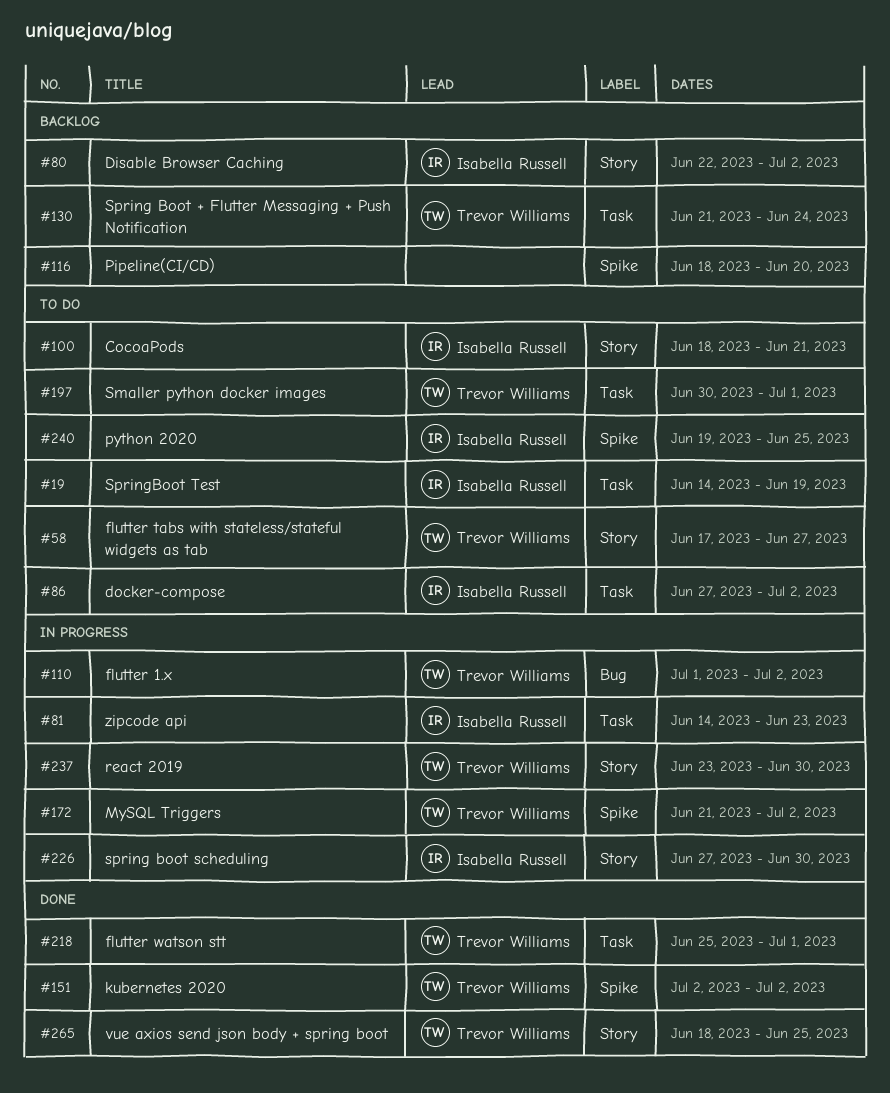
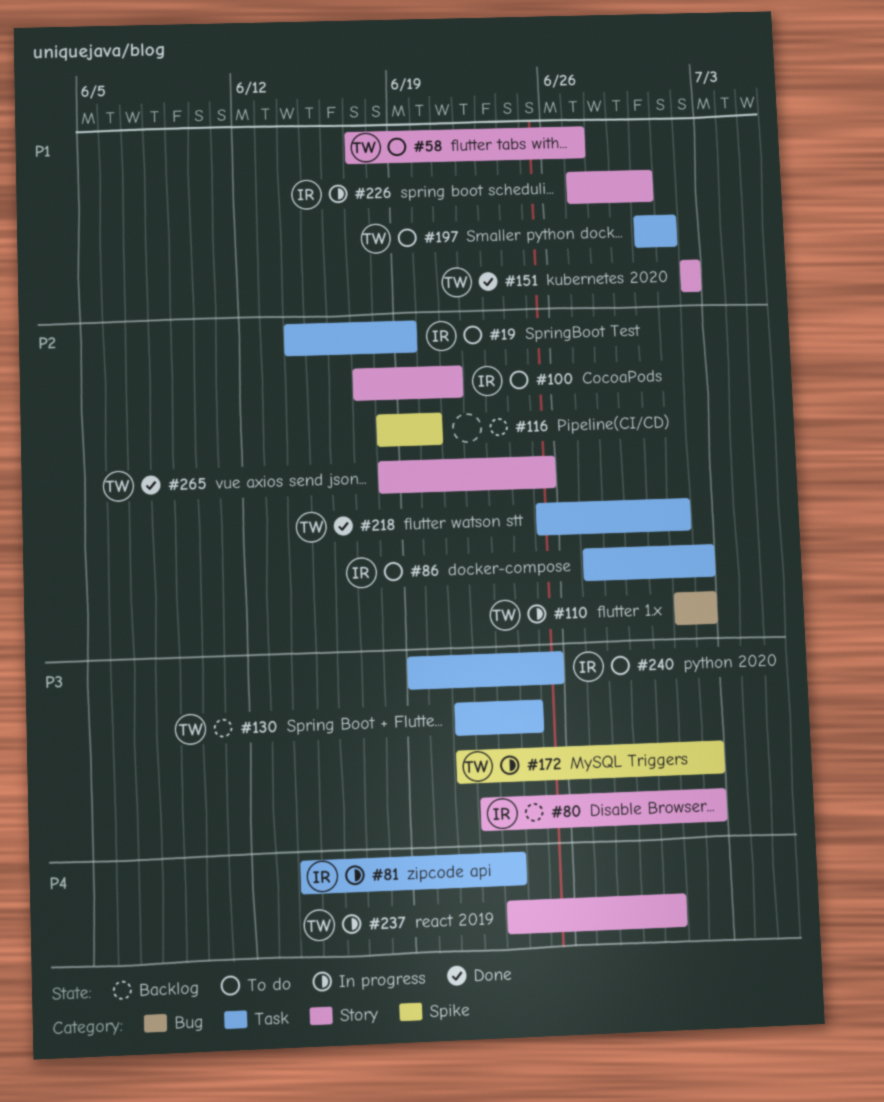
#100, start: Jun 18 -> Jun 17
#151, label: Spike -> Story
#240, label: Spike -> Task

